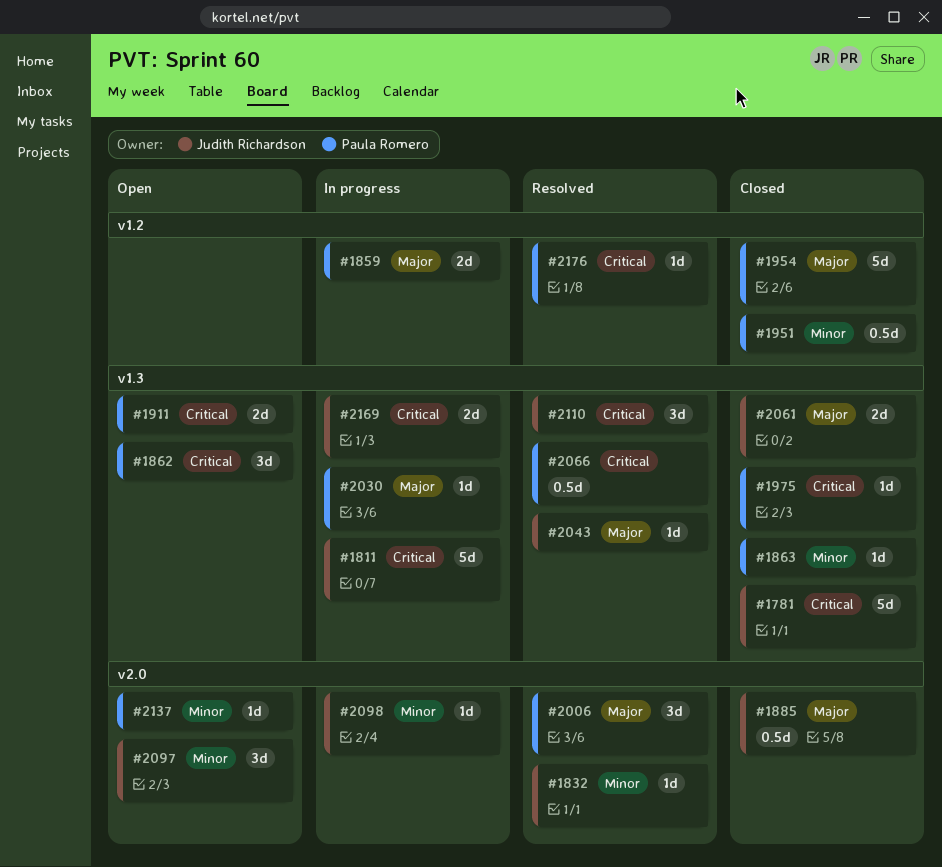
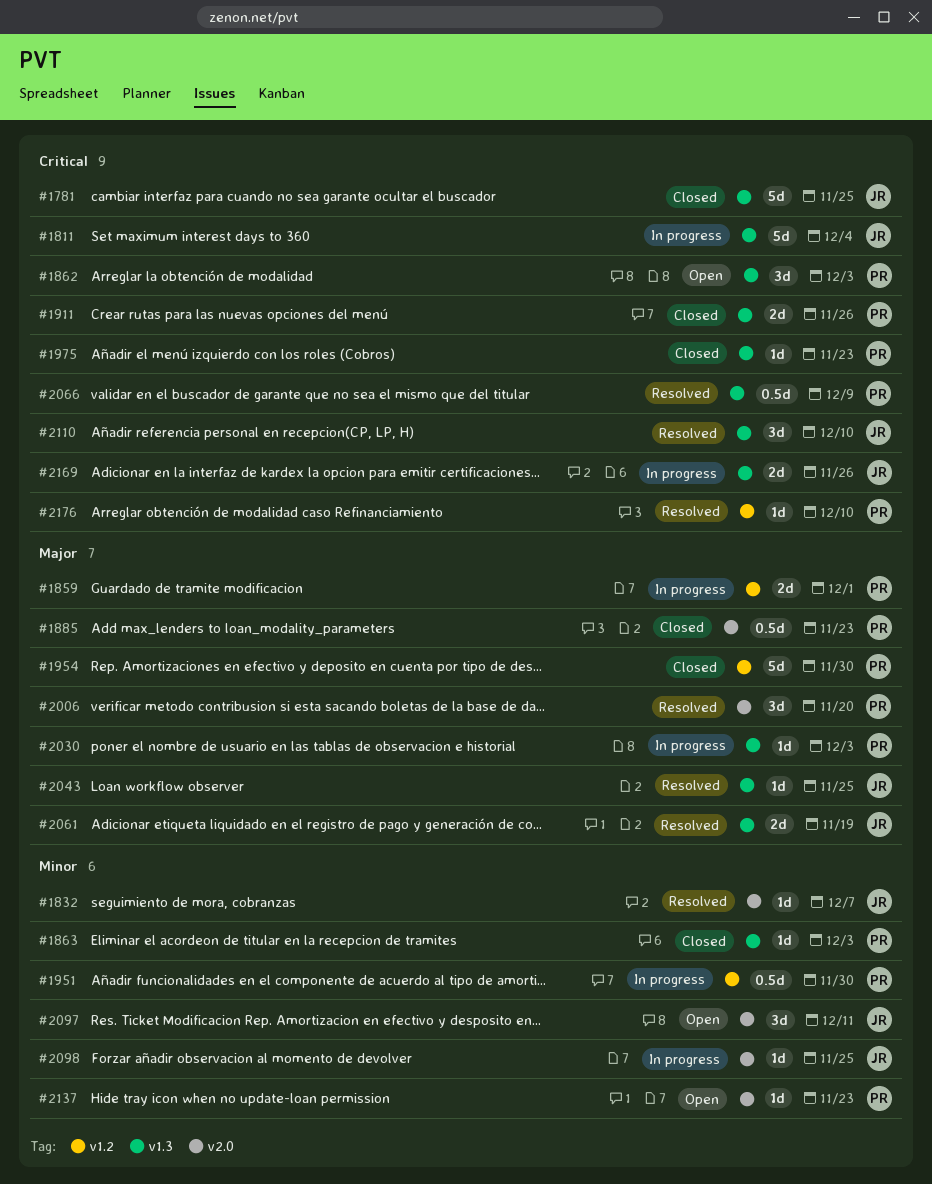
#1885, owner: Judith Richardson -> Paula Romero
#1911, status: Open -> Closed
#1951, status: Closed -> In progress
#2061, status: Closed -> Resolved

